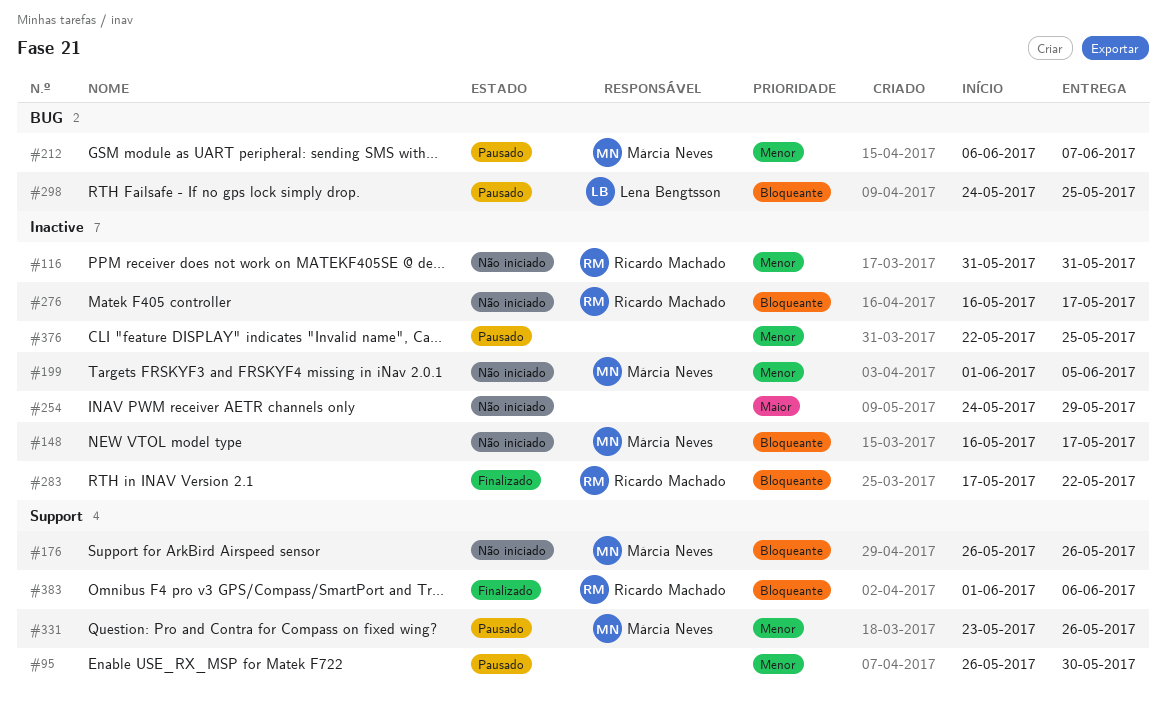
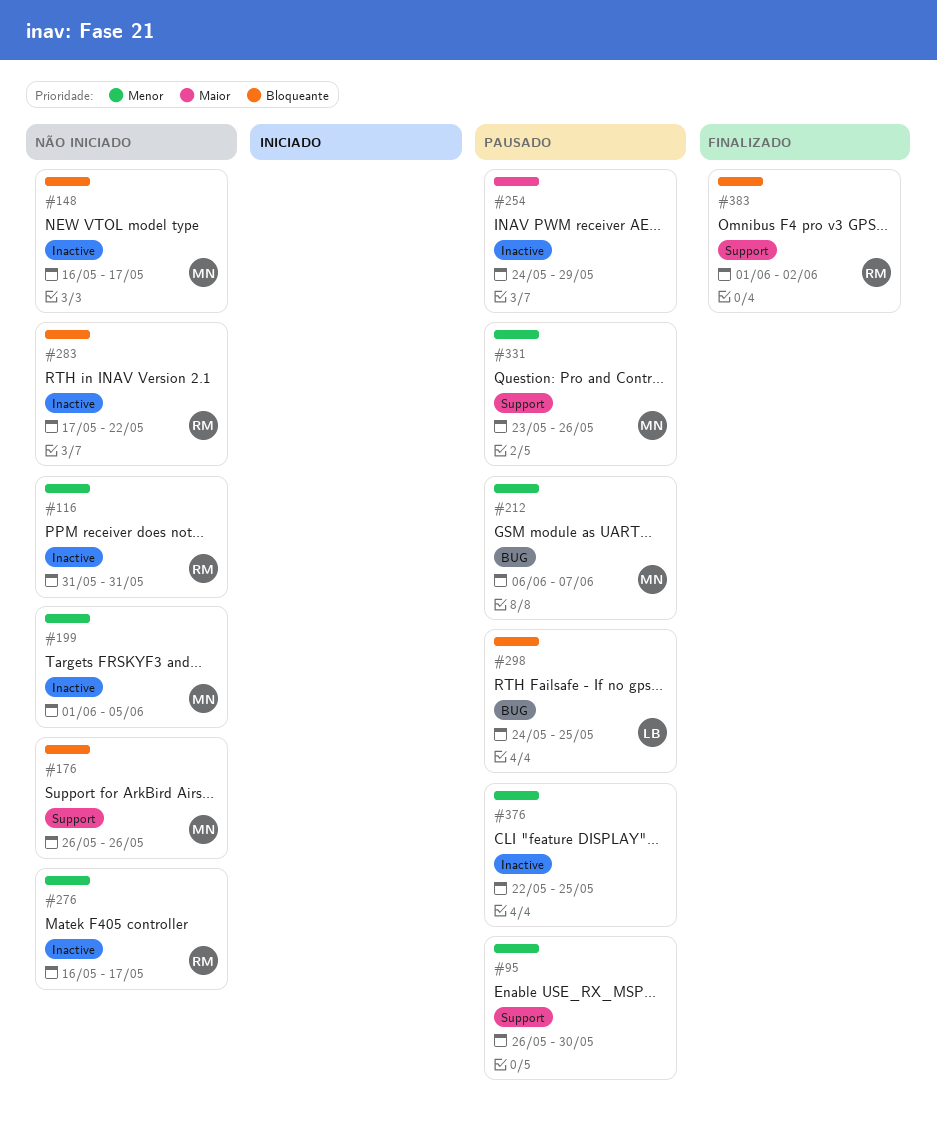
#254, status: Não iniciado -> Pausado
#276, priority: Bloqueante -> Menor
#283, status: Finalizado -> Não iniciado
#383, due: Jun 6 -> Jun 2

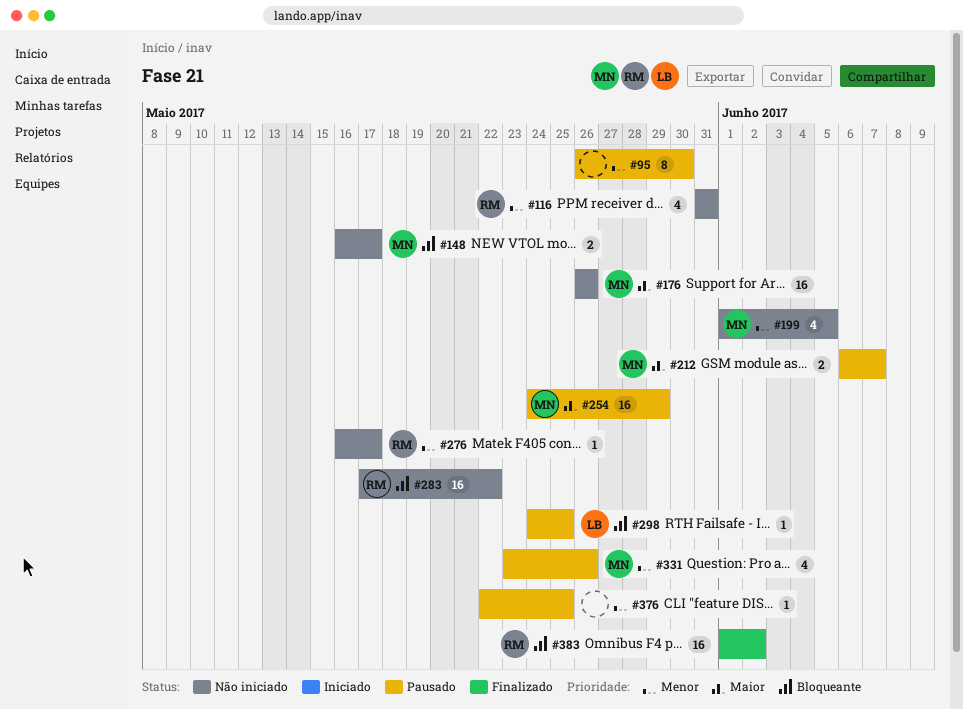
#176, priority: Bloqueante -> Maior
#212, priority: Menor -> Maior
#254, owner: none -> MN

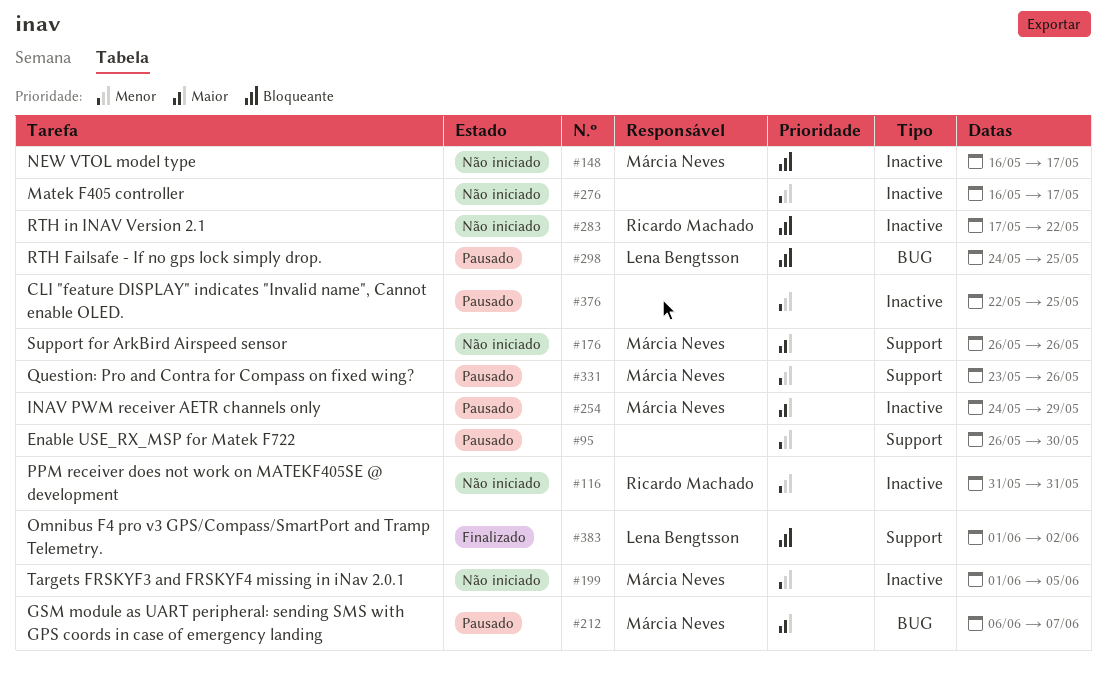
#276, owner: Ricardo Machado -> none
#383, owner: Ricardo Machado -> Lena Bengtsson

